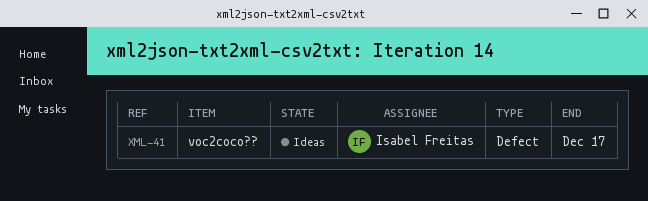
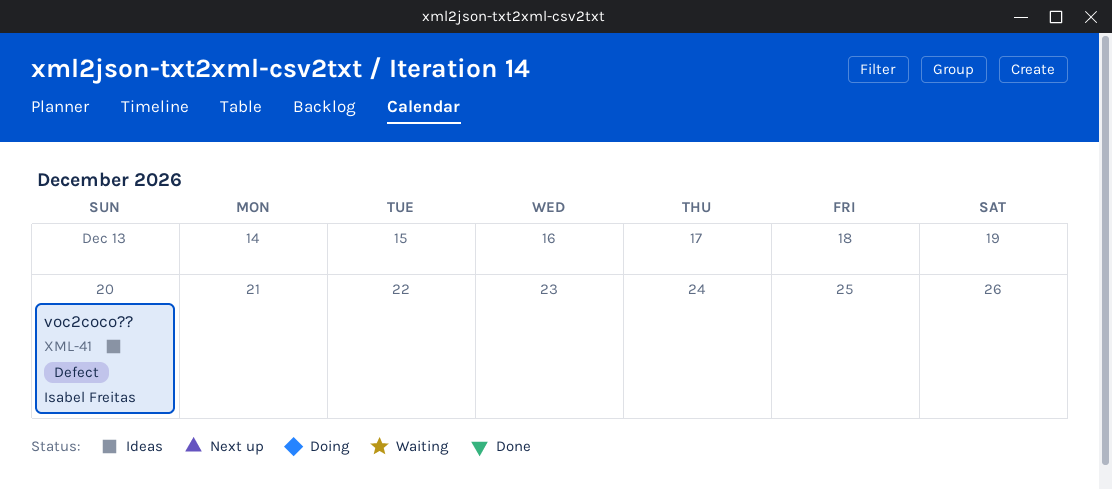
XML-41, due: Dec 17 -> Dec 20

